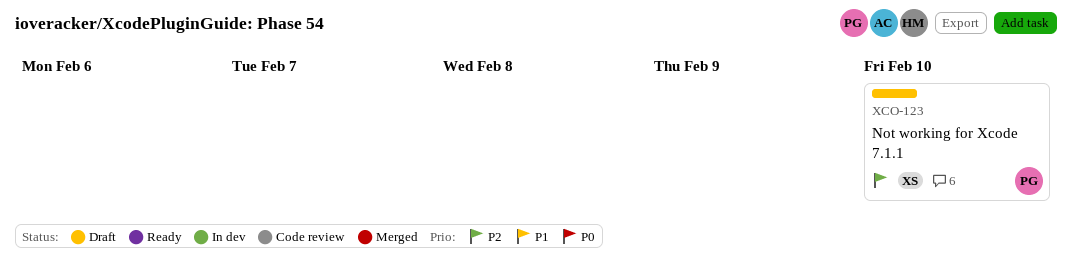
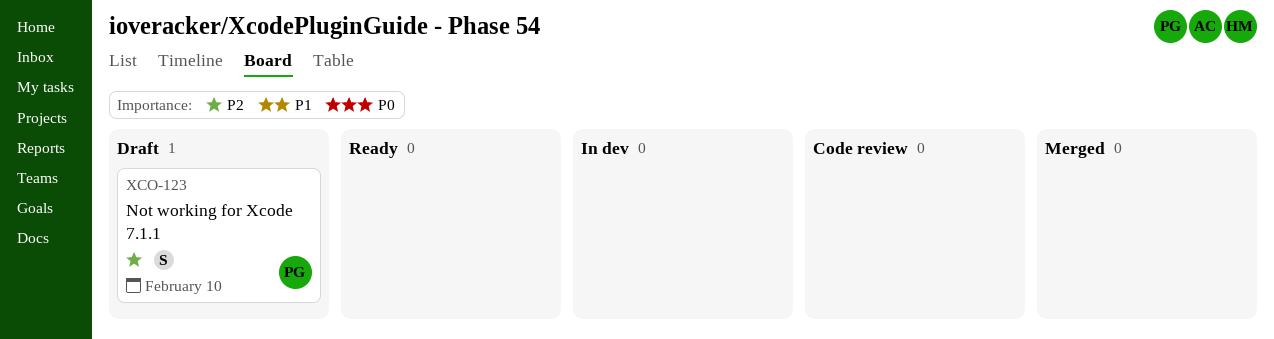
XCO-123, estimate: XS -> S

